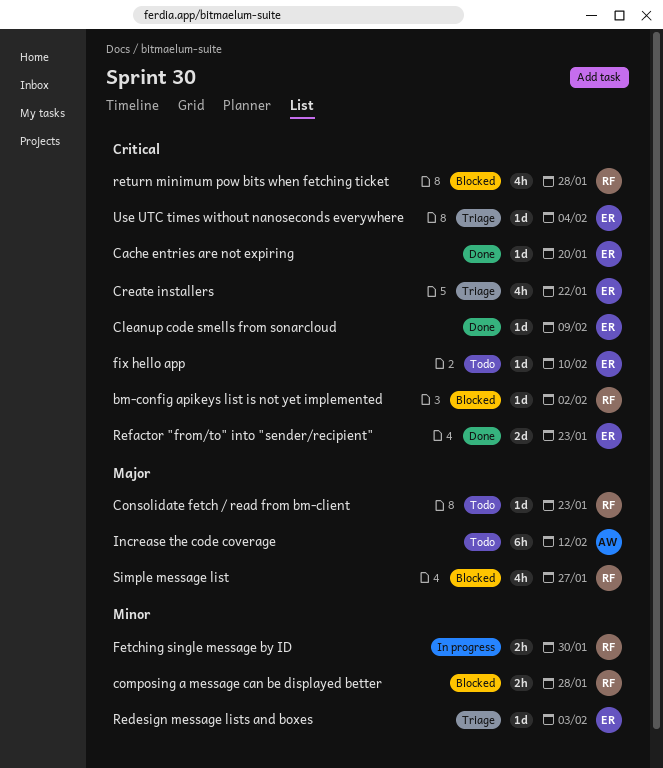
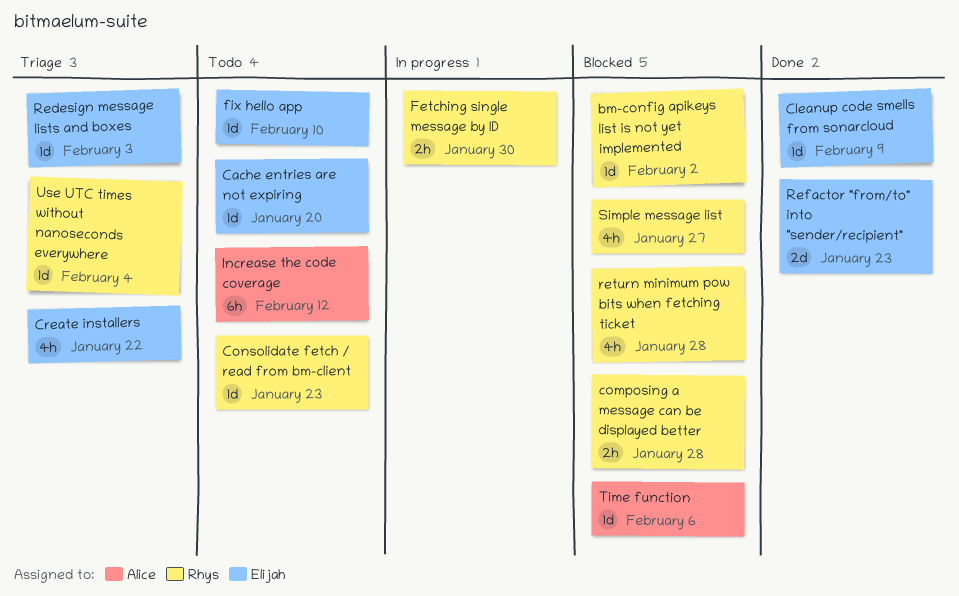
Cache entries are not expiring, status: Done -> Todo
Time function: none -> present
Use UTC times without nanoseconds everywhere, owner: Elijah -> Rhys

